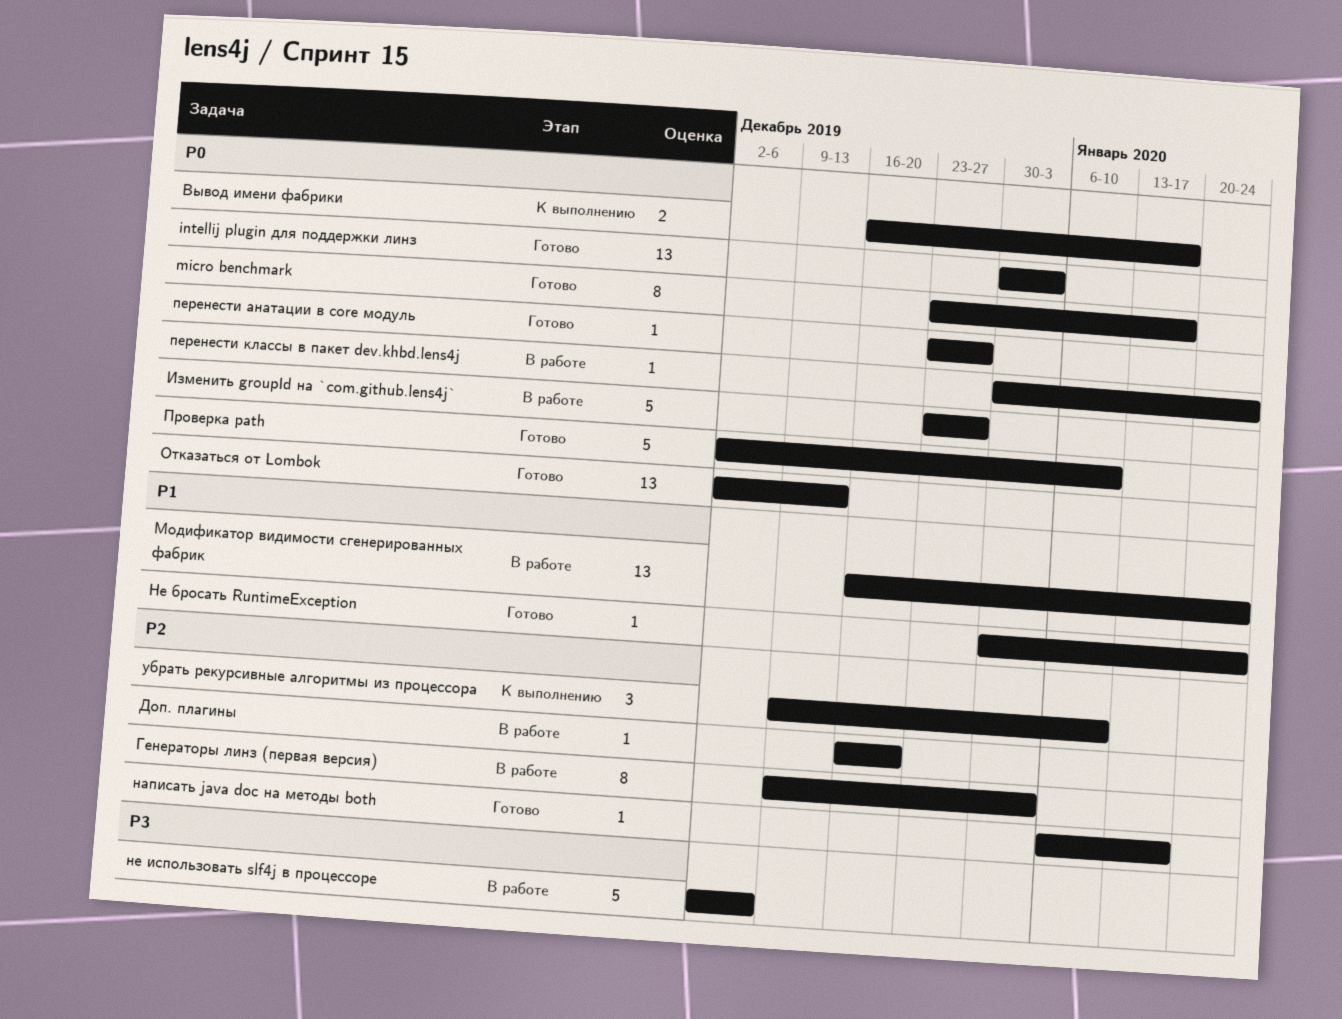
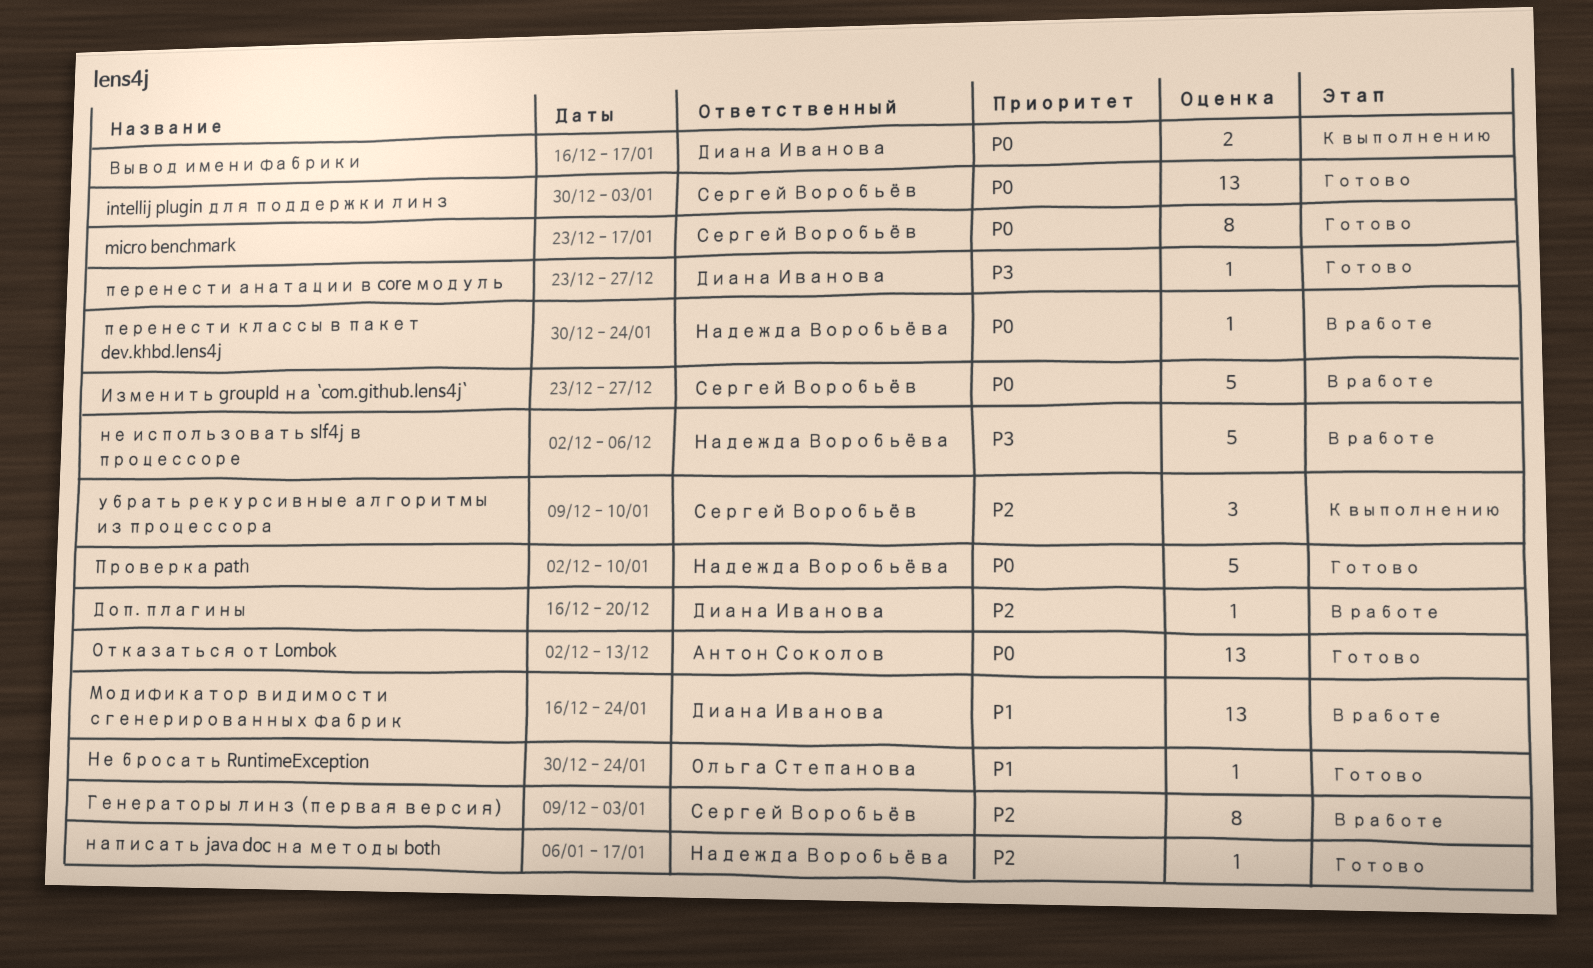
перенести анатации в core модуль, priority: P0 -> P3

